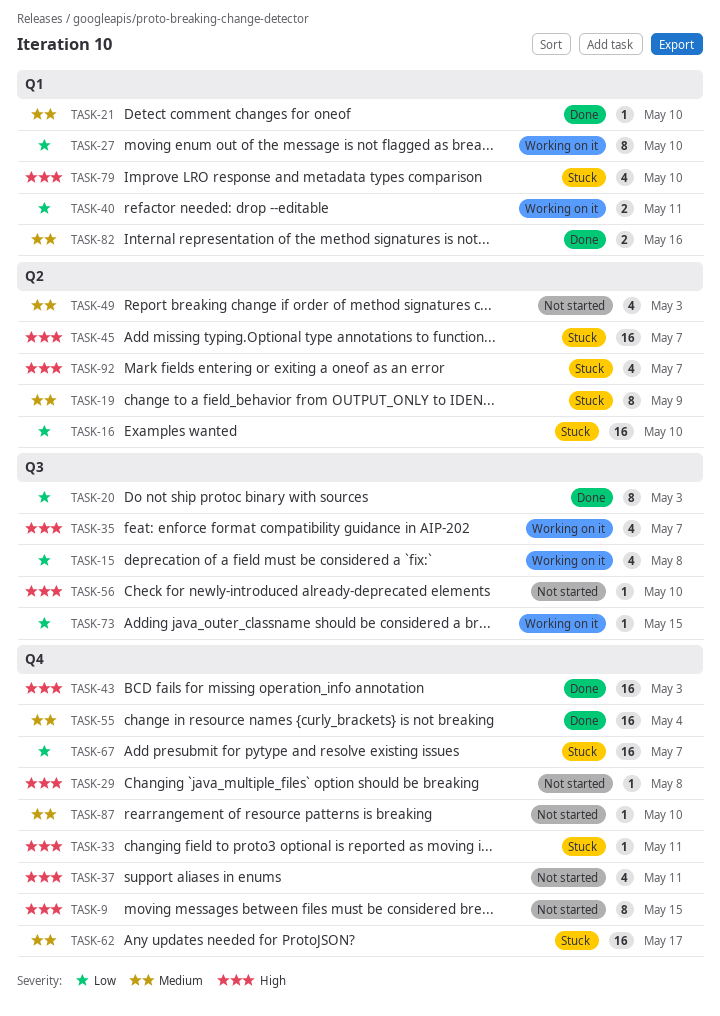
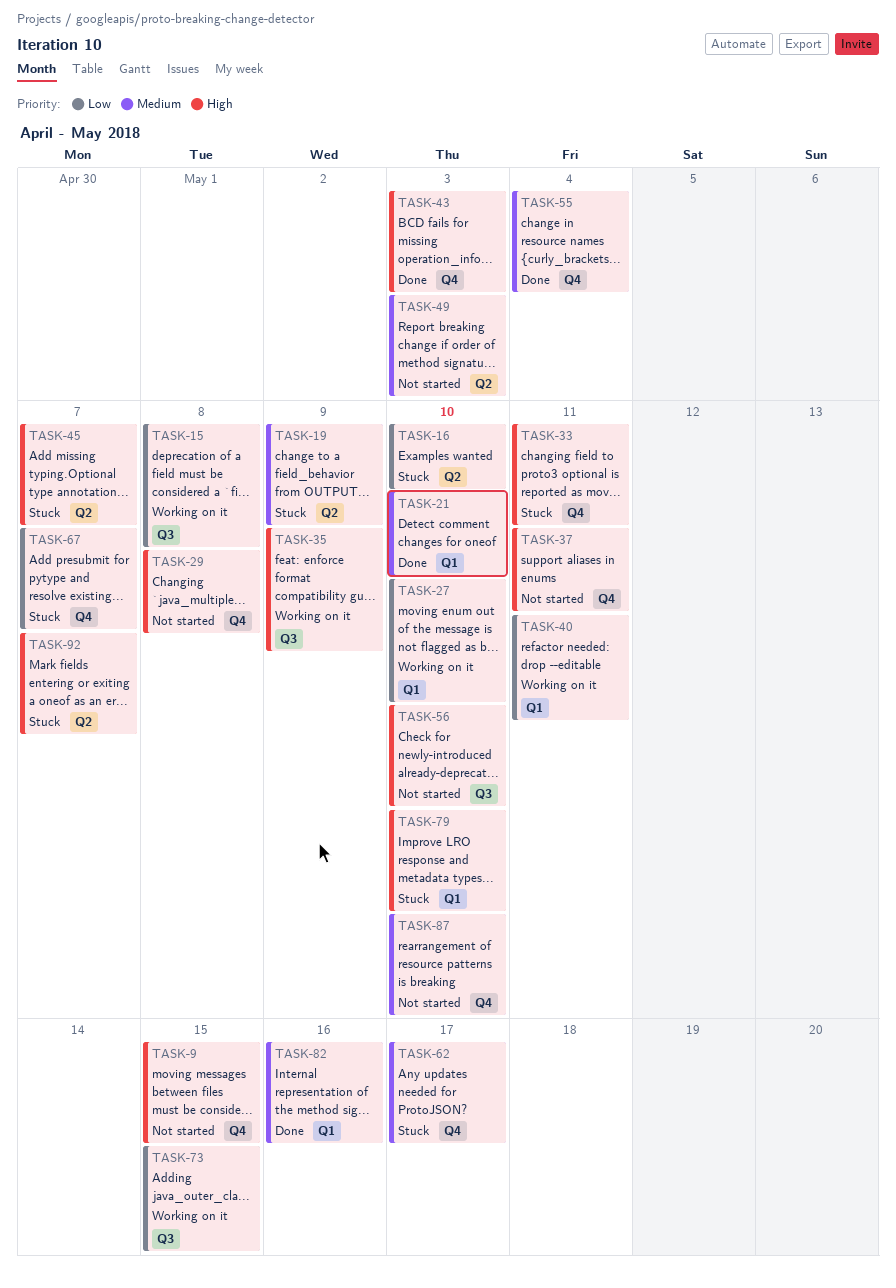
TASK-20: present -> none
TASK-35, due: May 7 -> May 9

